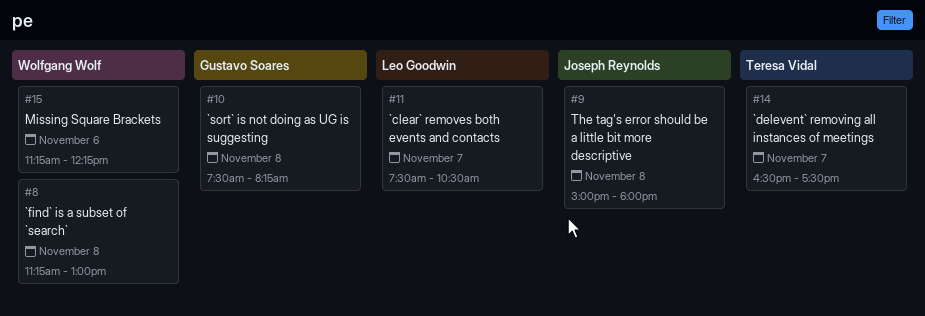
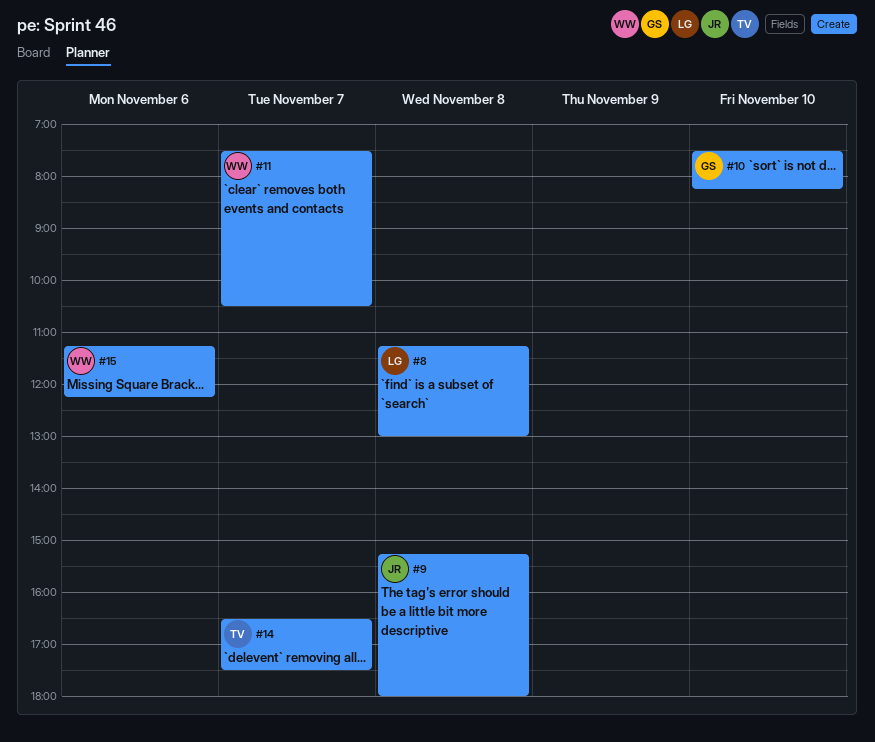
#8, owner: Wolfgang Wolf -> Leo Goodwin
#9, begins: 15:00 -> 15:15
#10, day: Nov 8 -> Nov 10
#11, owner: Leo Goodwin -> Wolfgang Wolf

